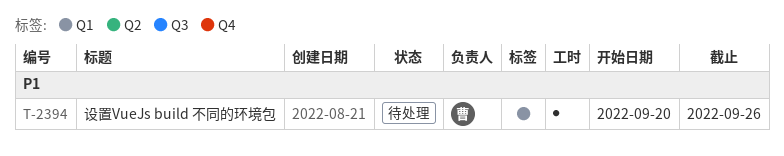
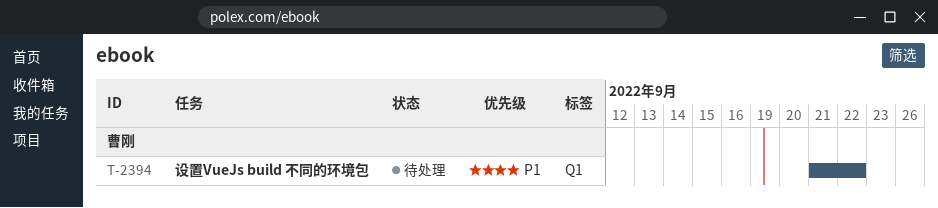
T-2394, start: Sep 20 -> Sep 21
T-2394, due: Sep 26 -> Sep 22

